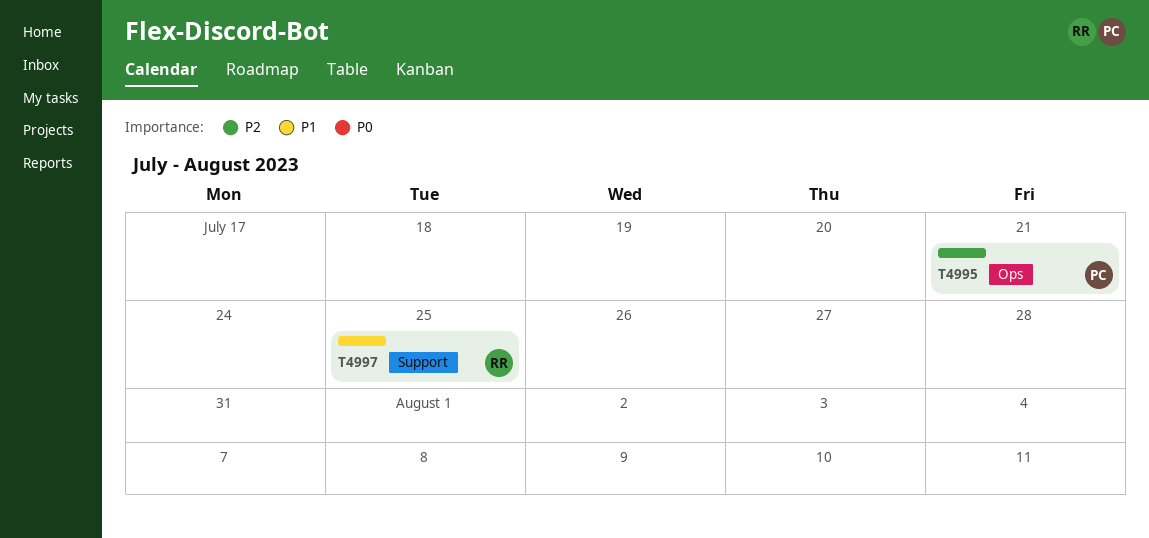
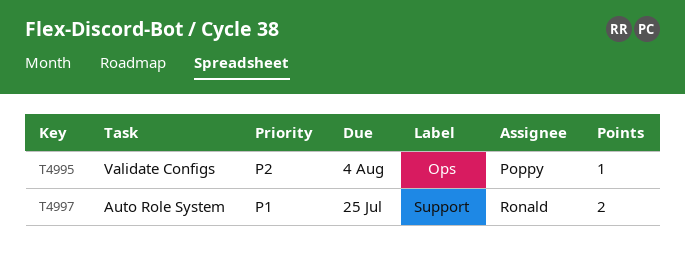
T4995, due: Jul 21 -> Aug 4

